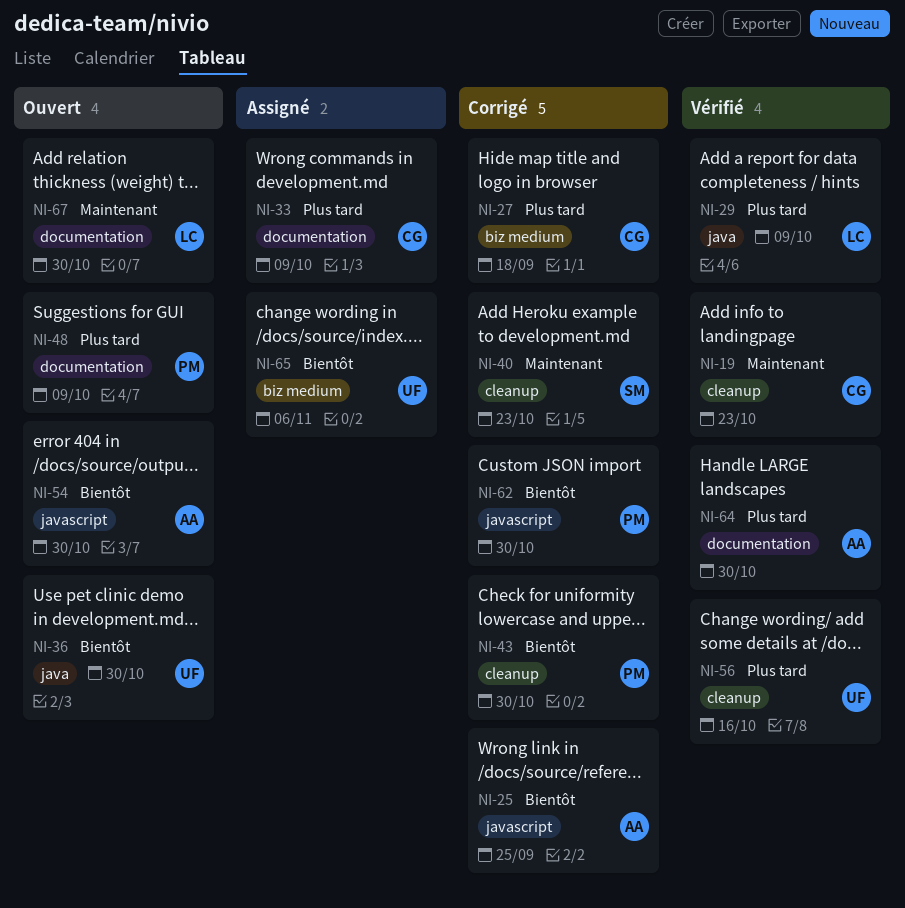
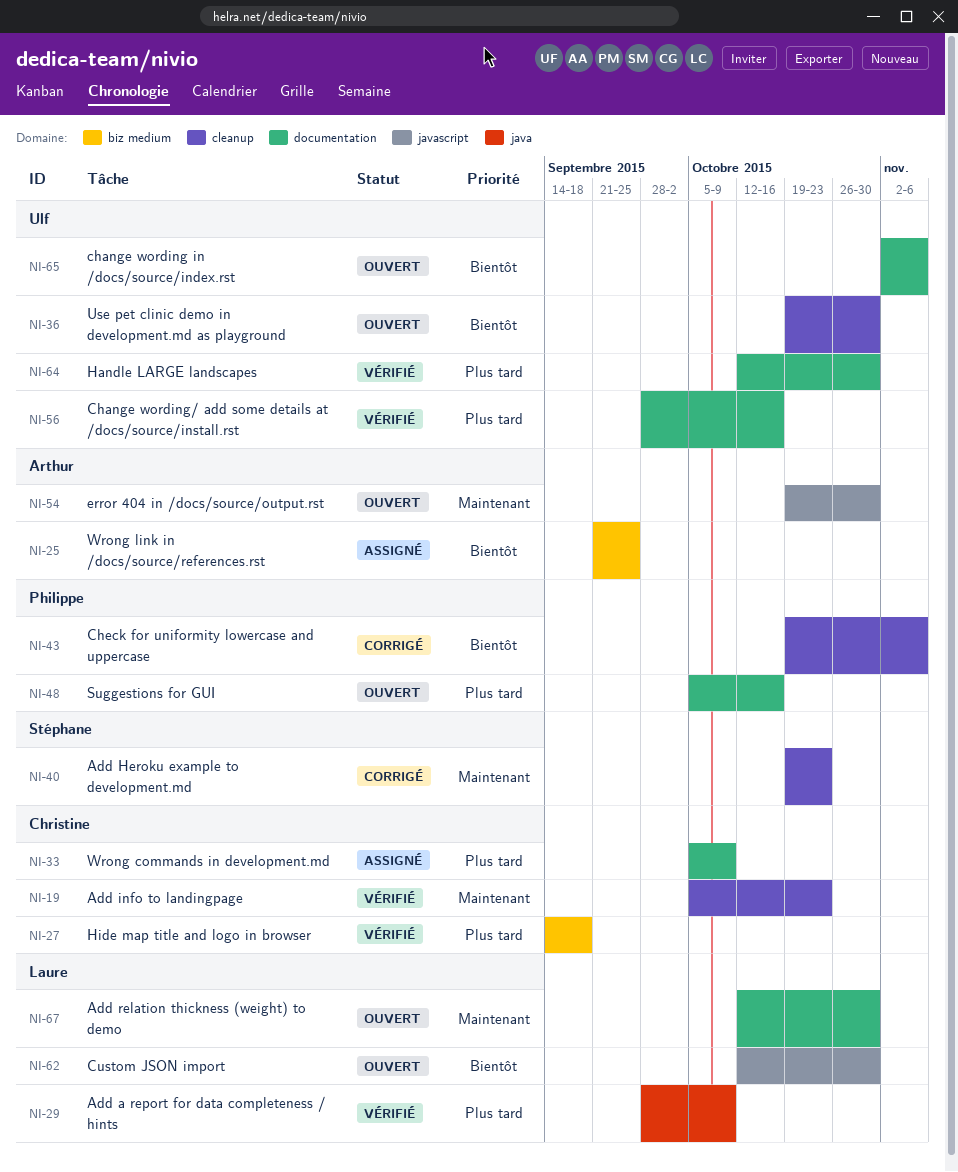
NI-25, status: Corrigé -> Assigné
NI-25, label: javascript -> biz medium
NI-27, status: Corrigé -> Vérifié
NI-36, label: java -> cleanup
NI-43, due: Oct 30 -> Nov 6
NI-48, due: Oct 9 -> Oct 16
NI-54, priority: Bientôt -> Maintenant
NI-56, label: cleanup -> documentation
NI-62, status: Corrigé -> Ouvert
NI-62, owner: Philippe -> Laure
NI-64, owner: Arthur -> Ulf
NI-65, status: Assigné -> Ouvert
NI-65, label: biz medium -> documentation

